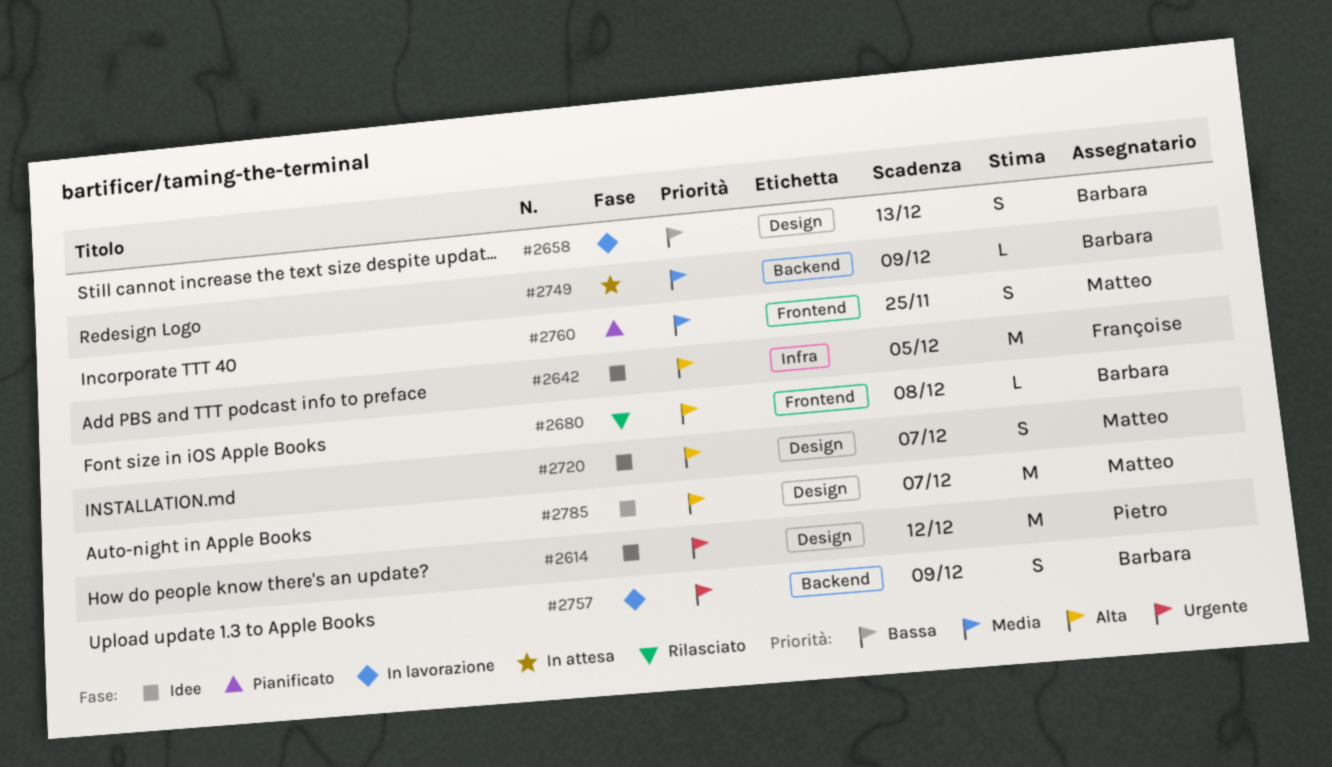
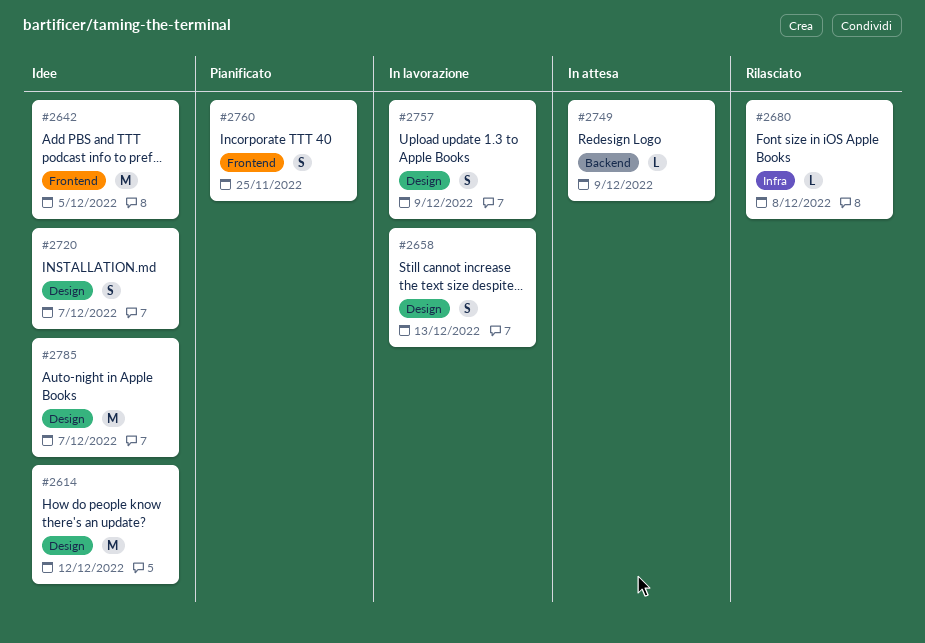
#2642, label: Infra -> Frontend
#2680, label: Frontend -> Infra
#2757, label: Backend -> Design

